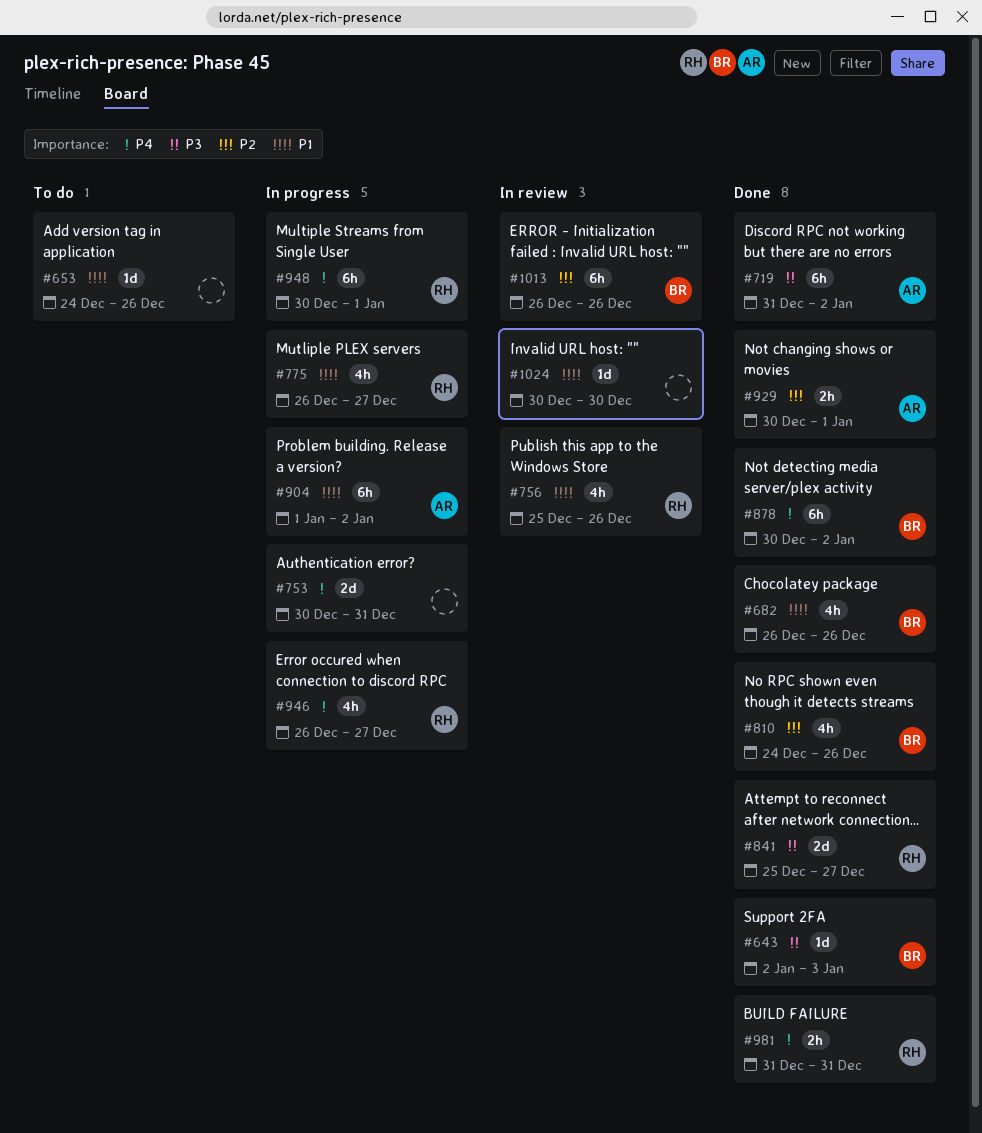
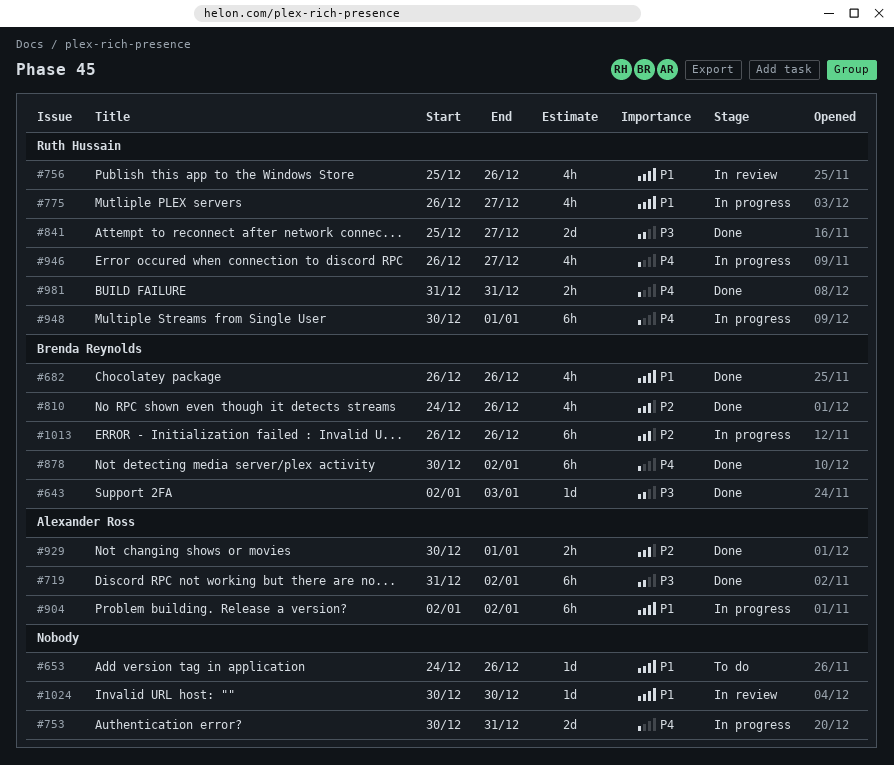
#904, start: Jan 1 -> Jan 2
#1013, status: In review -> In progress

